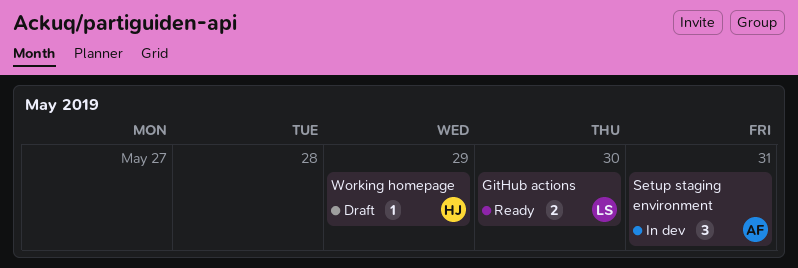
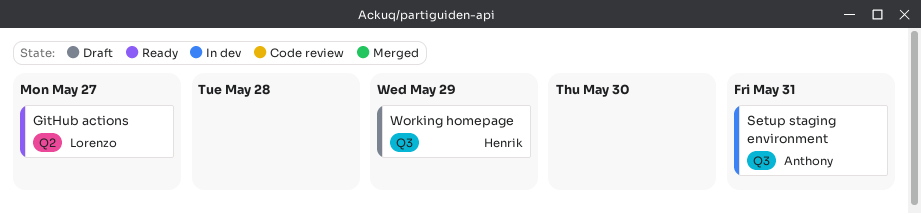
GitHub actions, due: May 30 -> May 27

